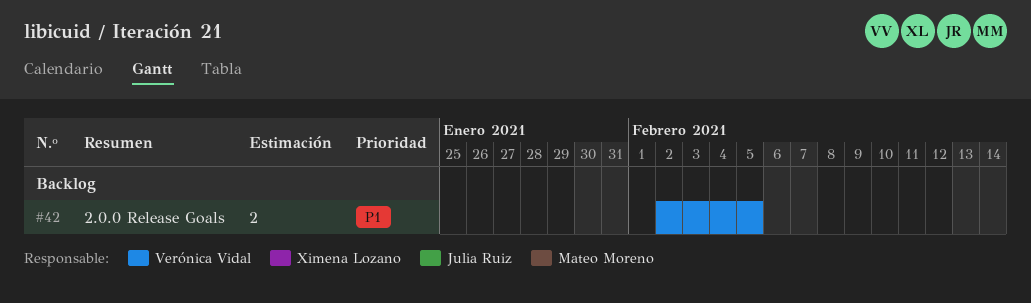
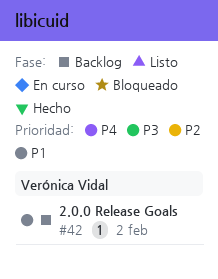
#42, estimate: 2 -> 1
#42, due: Feb 5 -> Feb 2

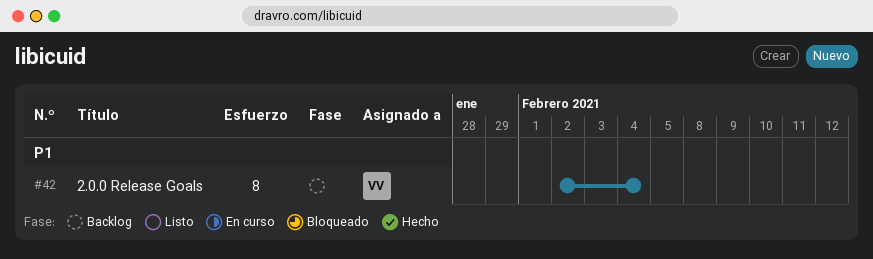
#42, estimate: 1 -> 8
#42, due: Feb 2 -> Feb 4

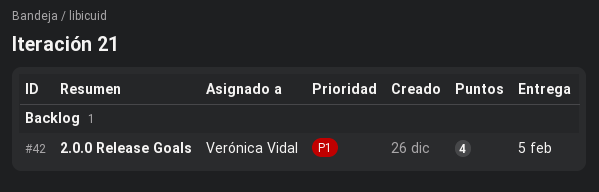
#42, estimate: 8 -> 4
#42, due: Feb 4 -> Feb 5

